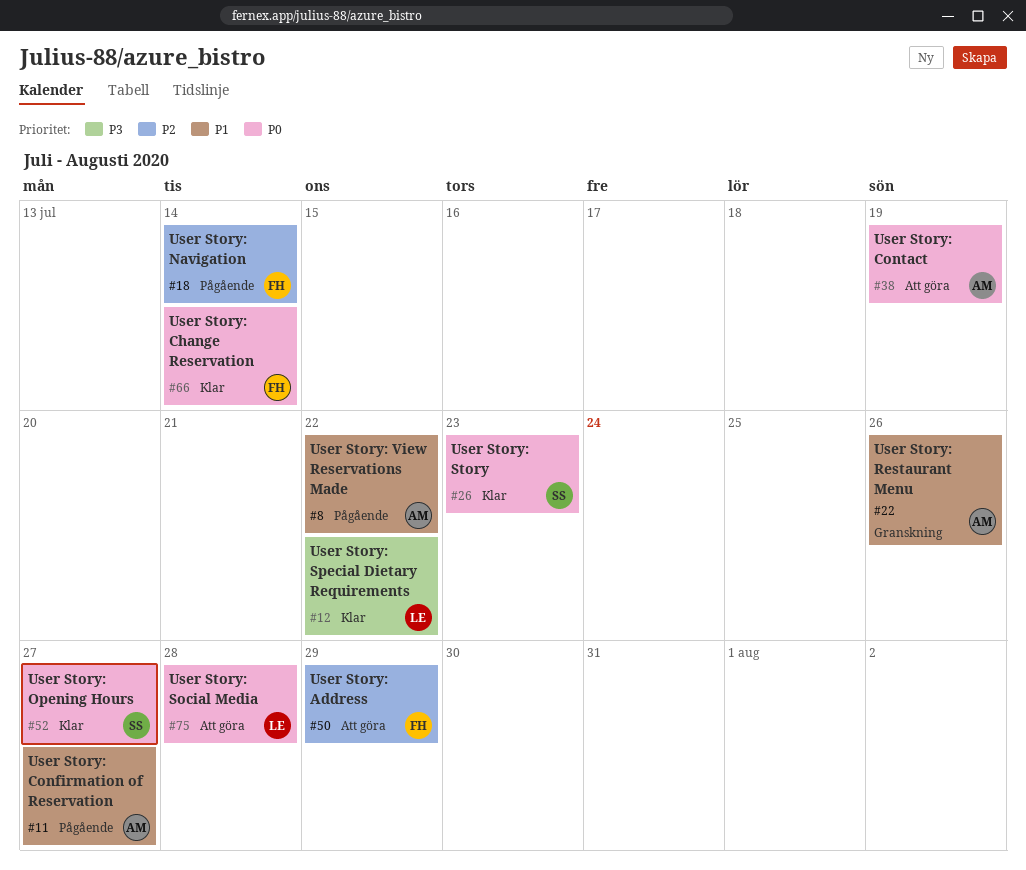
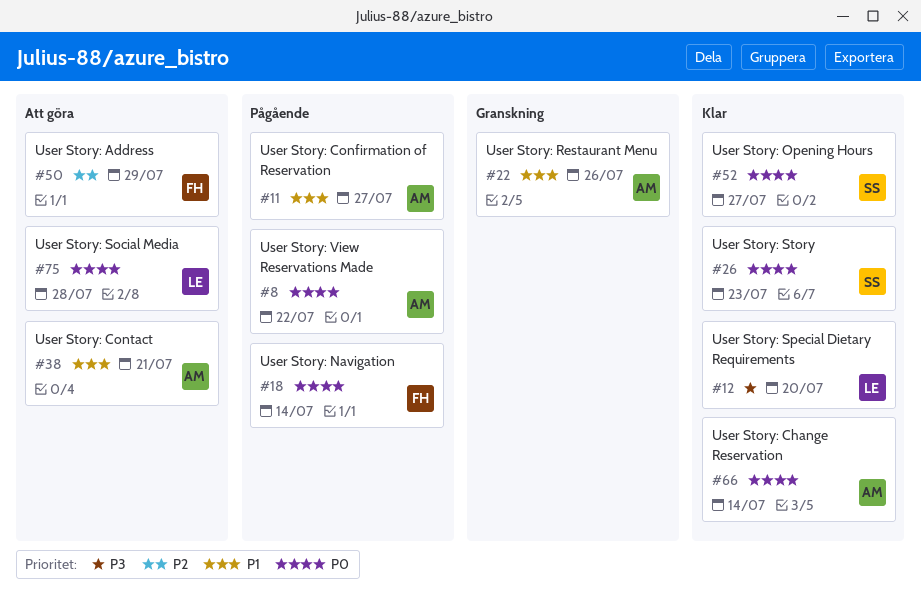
#8, priority: P1 -> P0
#12, due: Jul 22 -> Jul 20
#18, priority: P2 -> P0
#38, priority: P0 -> P1
#38, due: Jul 19 -> Jul 21
#66, owner: FH -> AM

